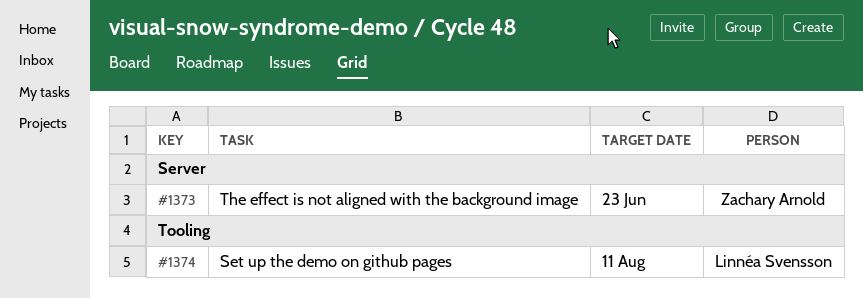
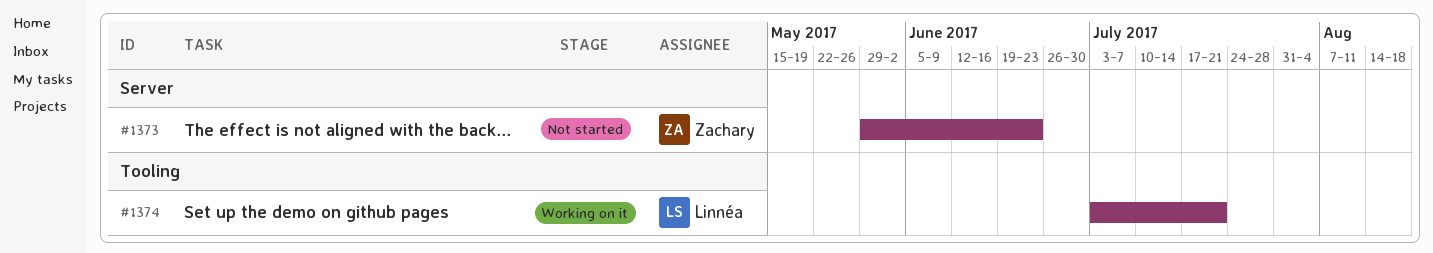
#1374, due: Aug 11 -> Jul 21

